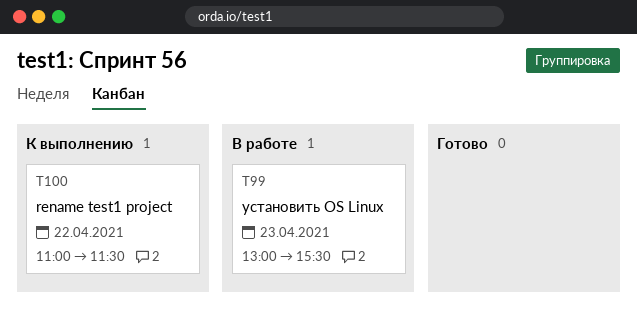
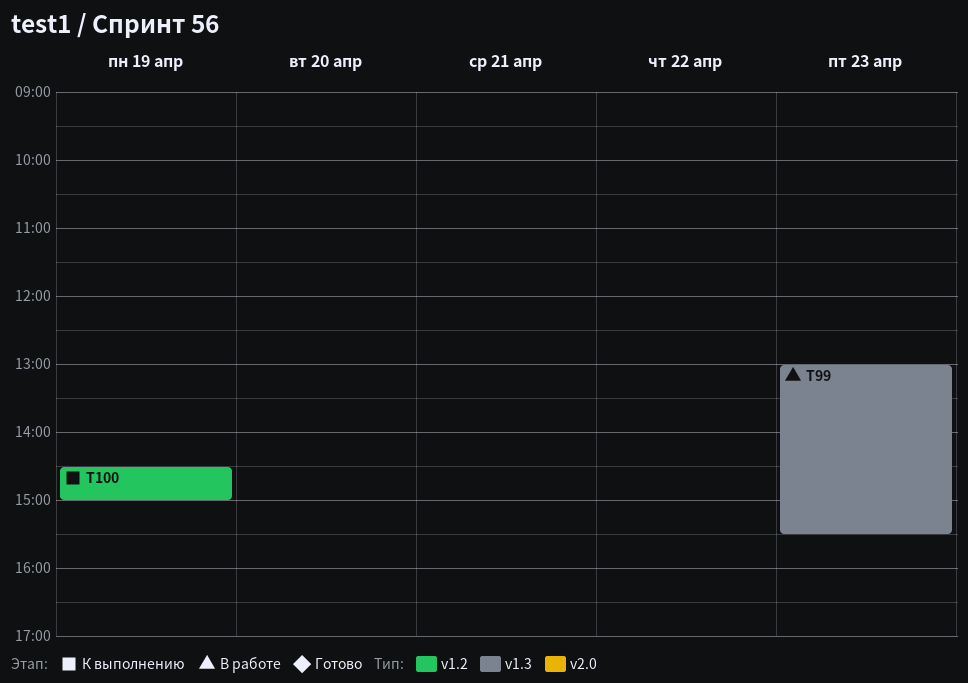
T100, day: Apr 22 -> Apr 19
T100, begins: 11:00 -> 14:30
T100, ends: 11:30 -> 15:00

